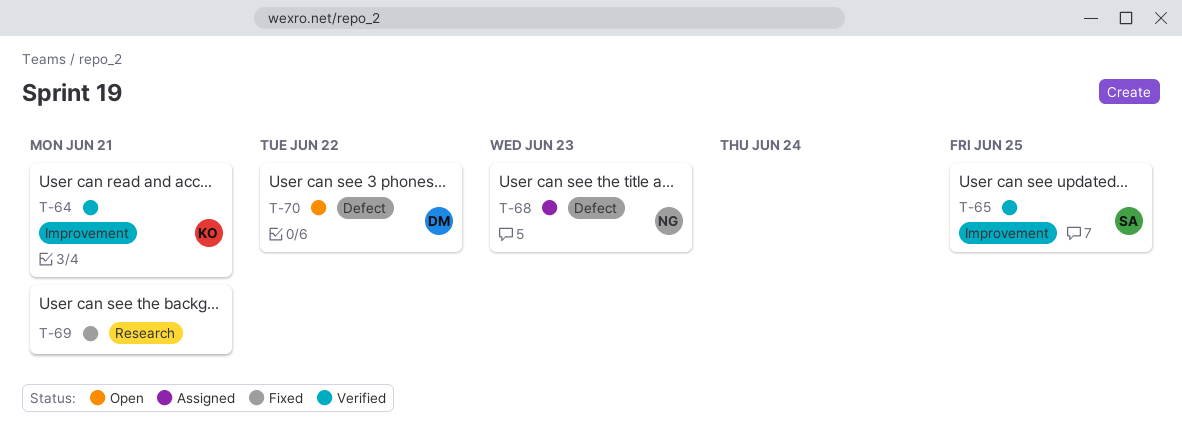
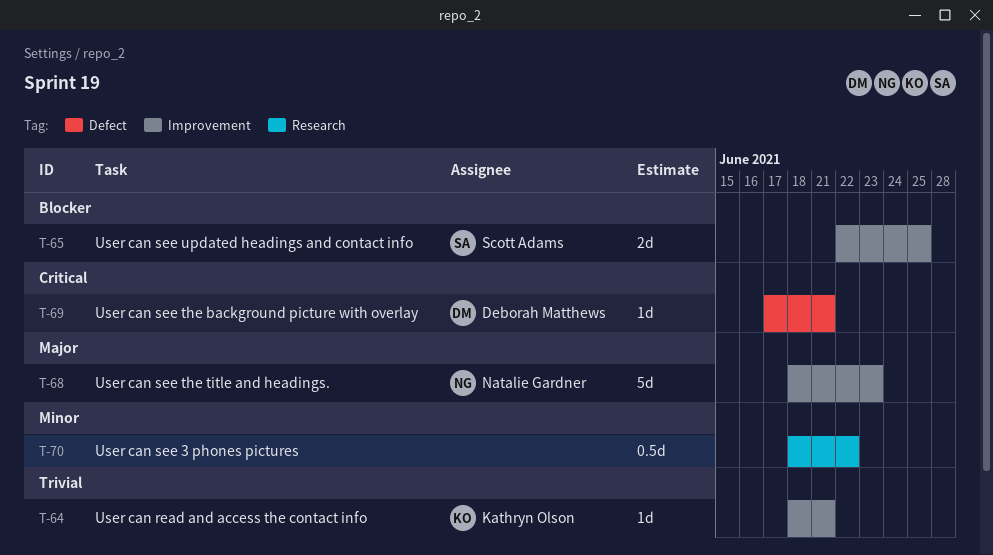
T-68, label: Defect -> Improvement
T-69, owner: none -> Deborah Matthews
T-69, label: Research -> Defect
T-70, owner: Deborah Matthews -> none
T-70, label: Defect -> Research

